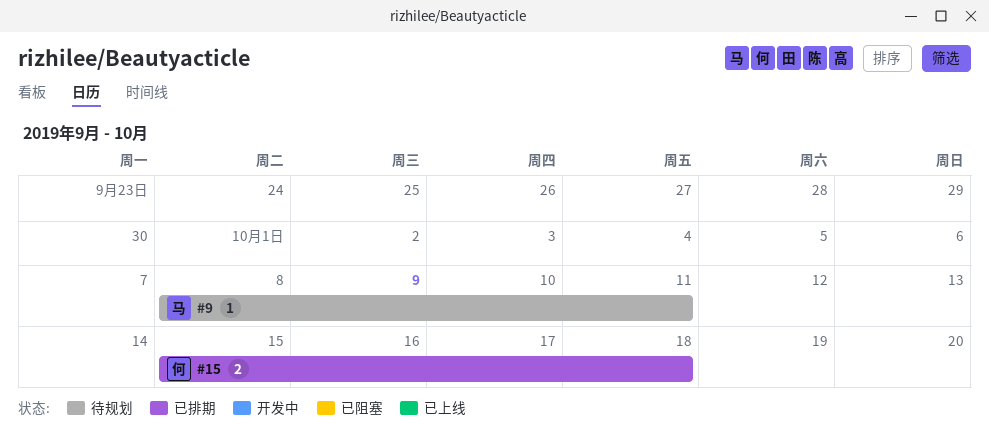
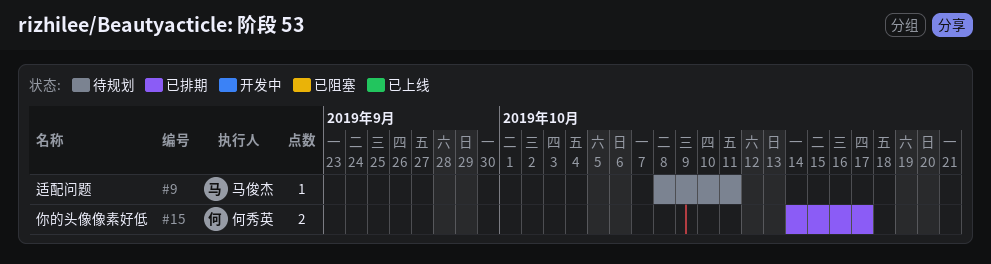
#15, start: Oct 15 -> Oct 14
#15, due: Oct 18 -> Oct 17

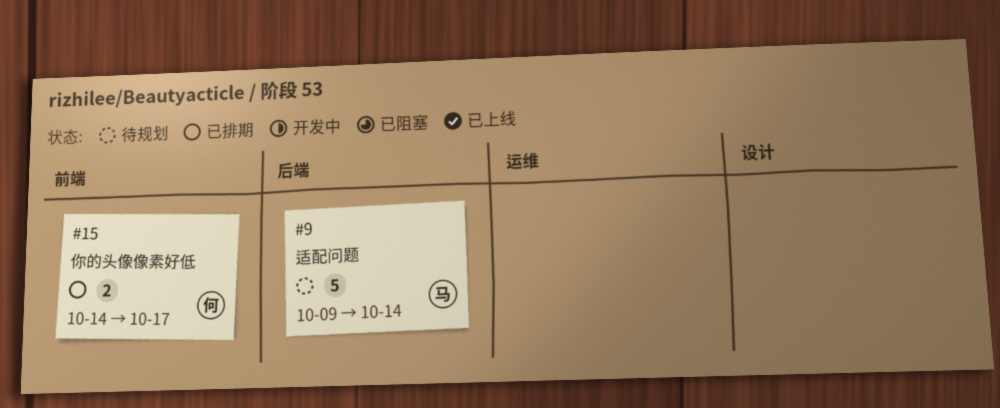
#9, estimate: 1 -> 5
#9, start: Oct 8 -> Oct 9
#9, due: Oct 11 -> Oct 14

